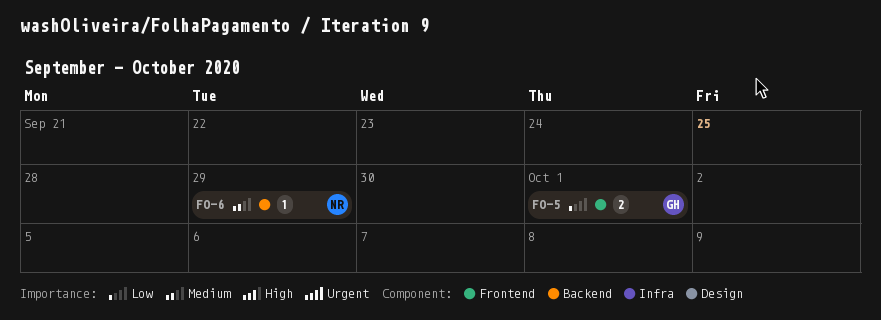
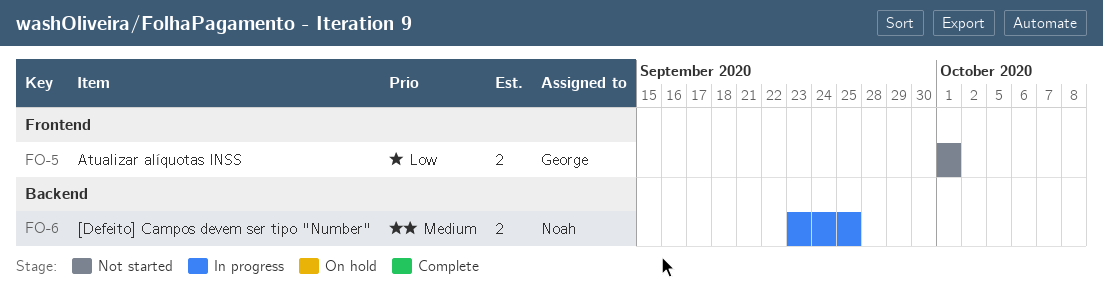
FO-6, estimate: 1 -> 2
FO-6, due: Sep 29 -> Sep 25

